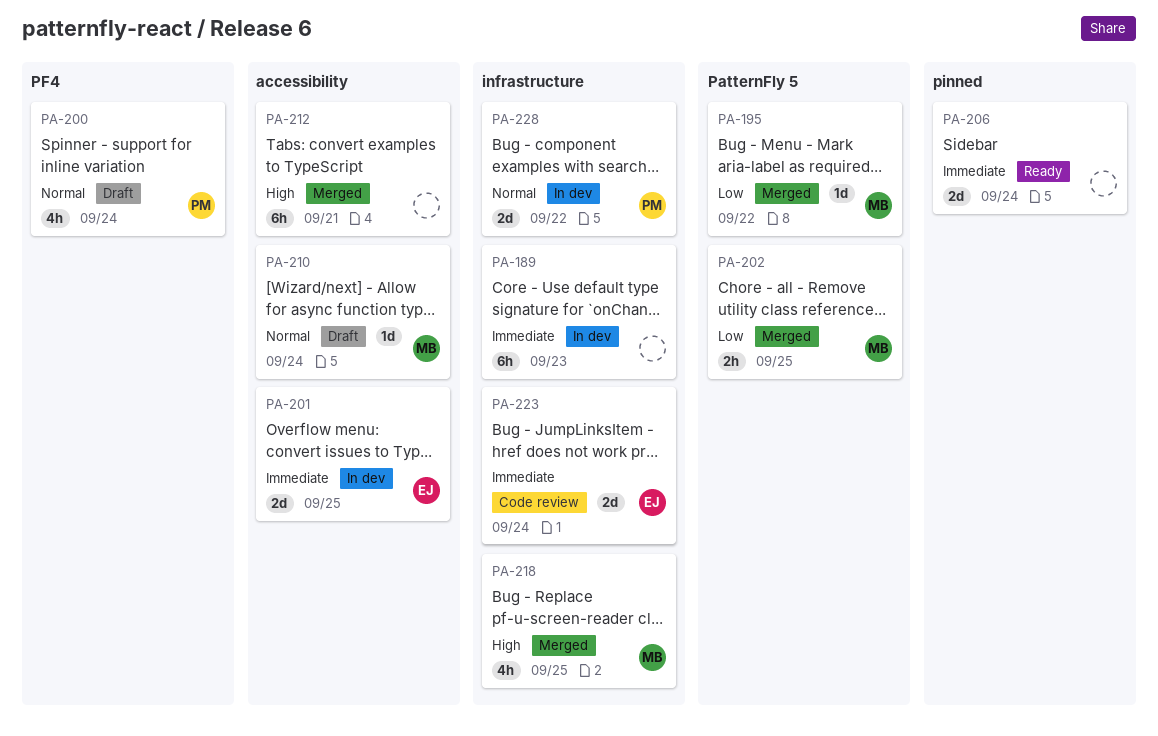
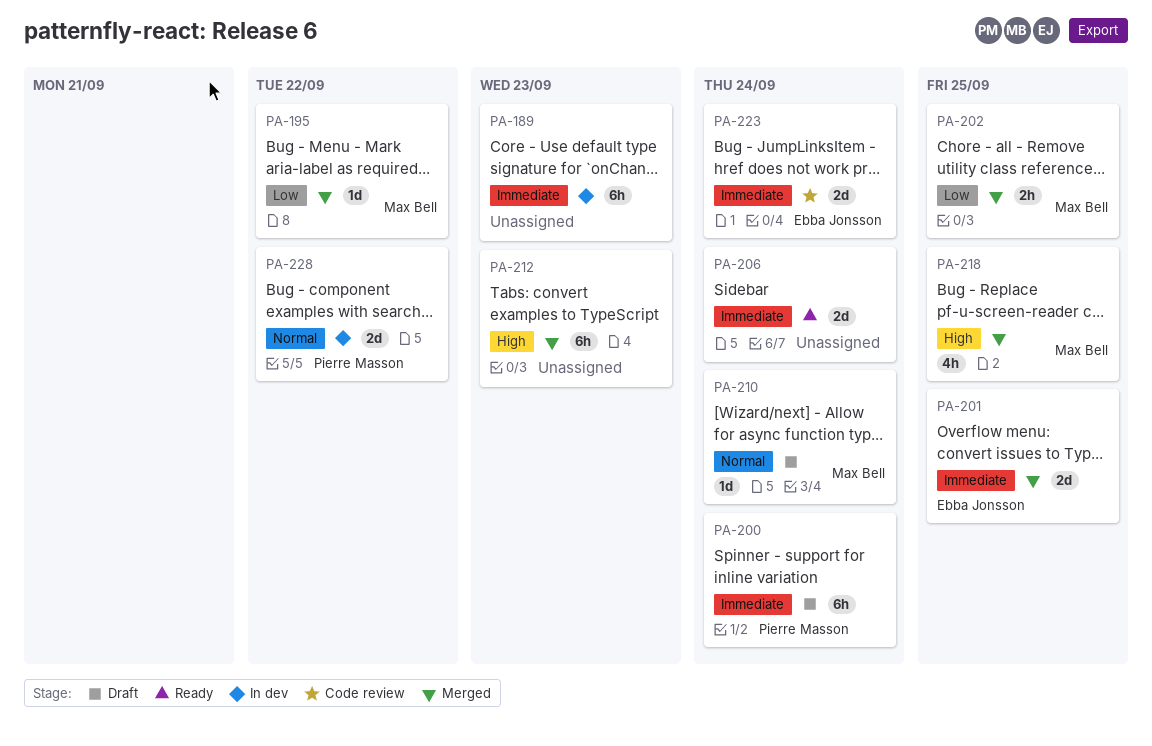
PA-200, priority: Normal -> Immediate
PA-200, estimate: 4h -> 6h
PA-201, status: In dev -> Merged
PA-212, due: Sep 21 -> Sep 23

